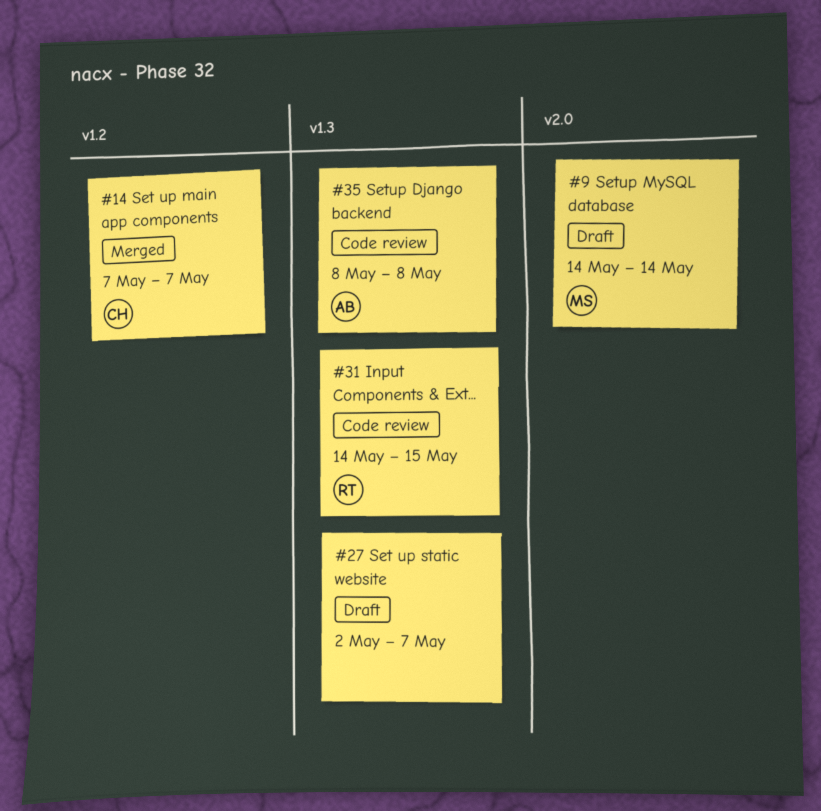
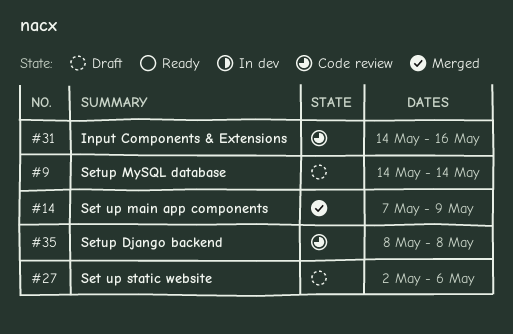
#14, due: May 7 -> May 9
#27, due: May 7 -> May 6
#31, due: May 15 -> May 16

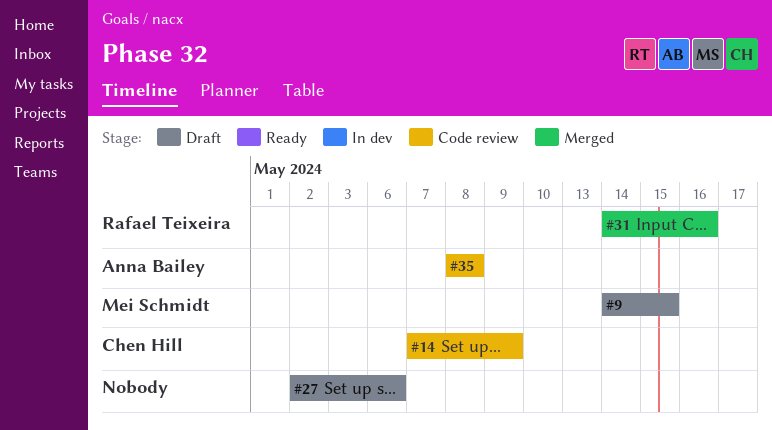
#9, due: May 14 -> May 15
#14, status: Merged -> Code review
#31, status: Code review -> Merged

